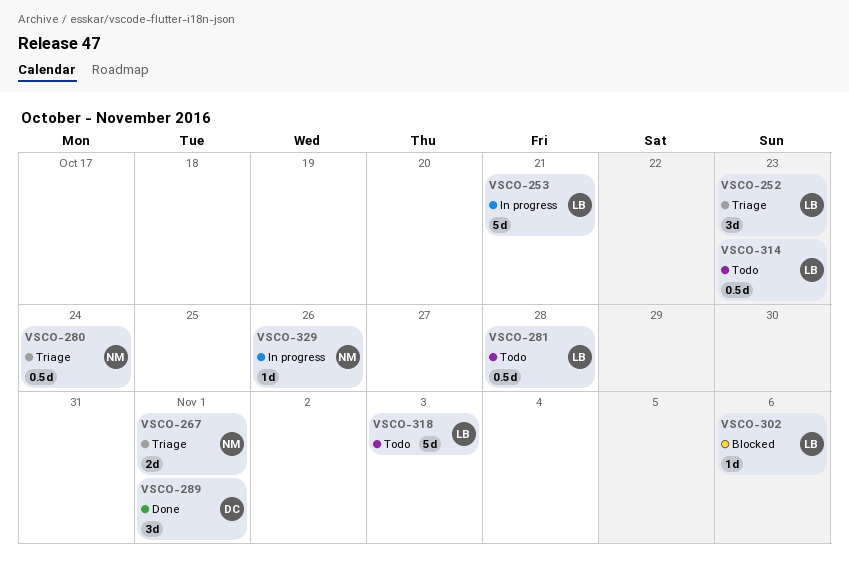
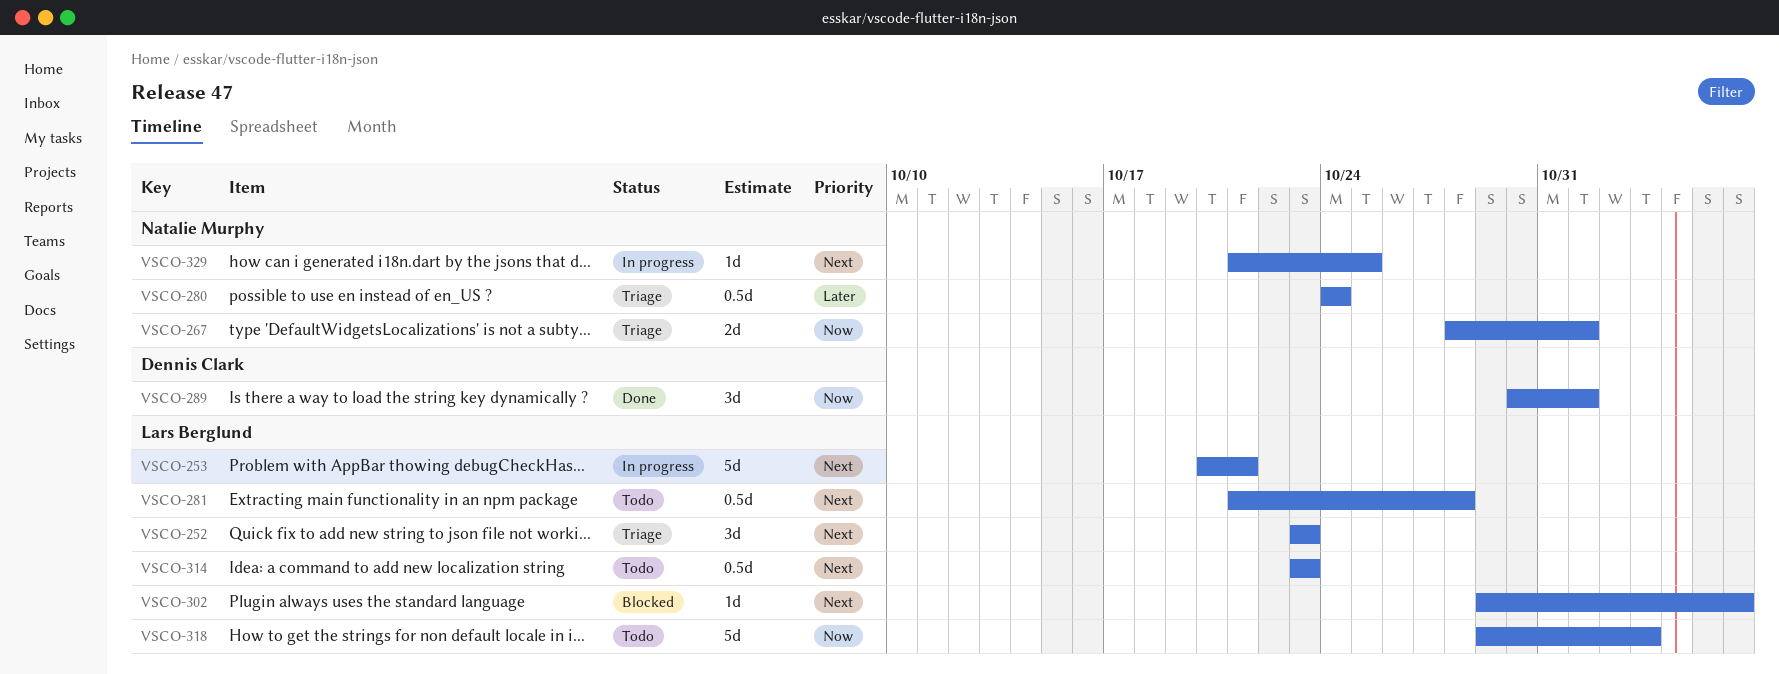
VSCO-329, due: Oct 26 -> Oct 25

